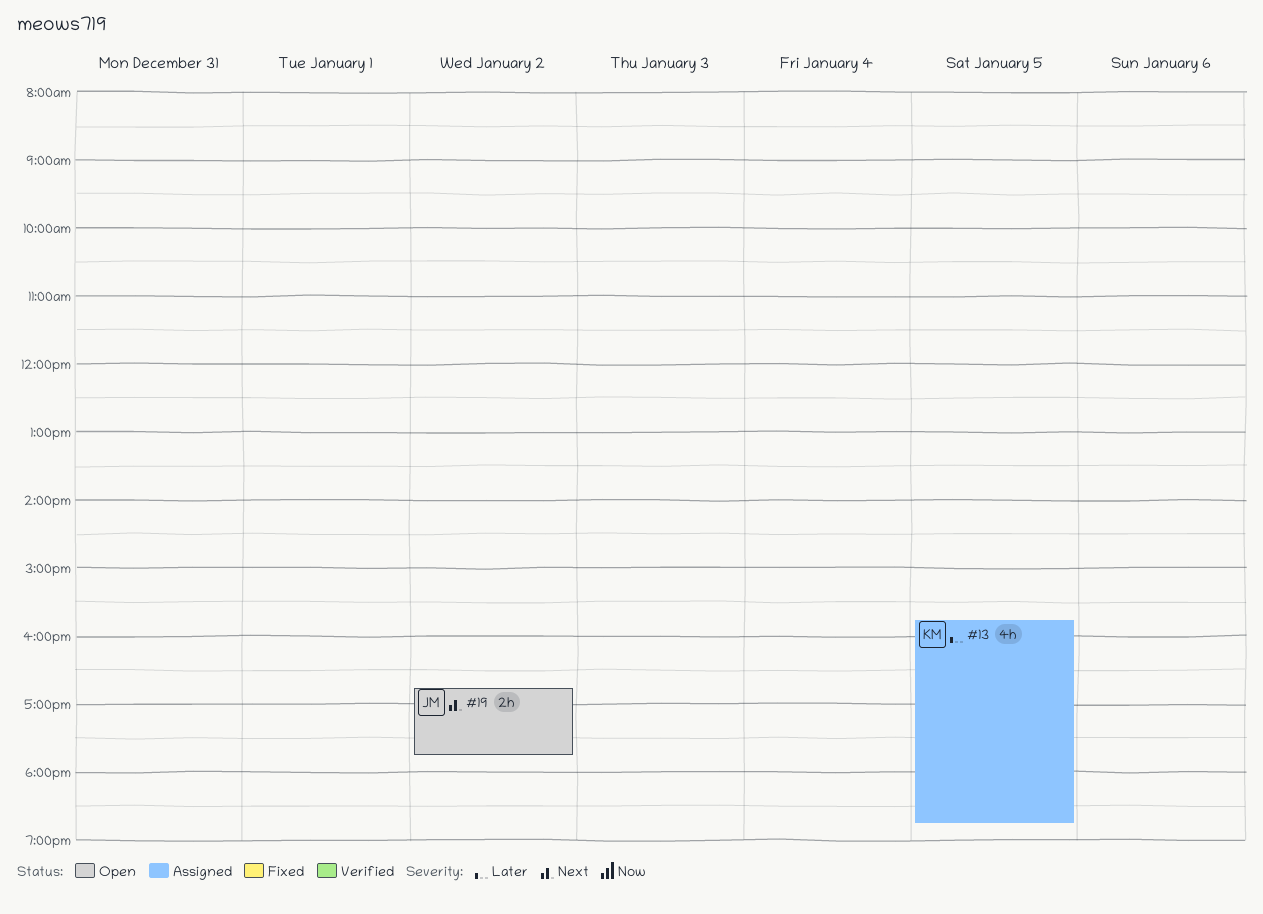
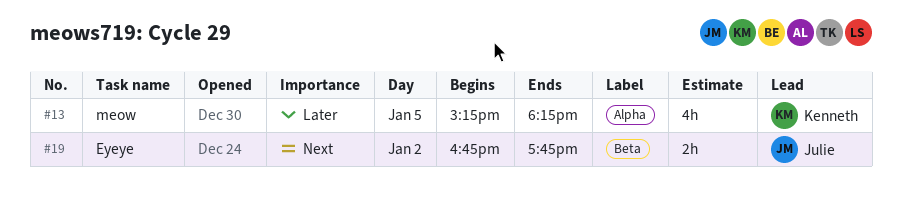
#13, begins: 15:45 -> 15:15
#13, ends: 18:45 -> 18:15

